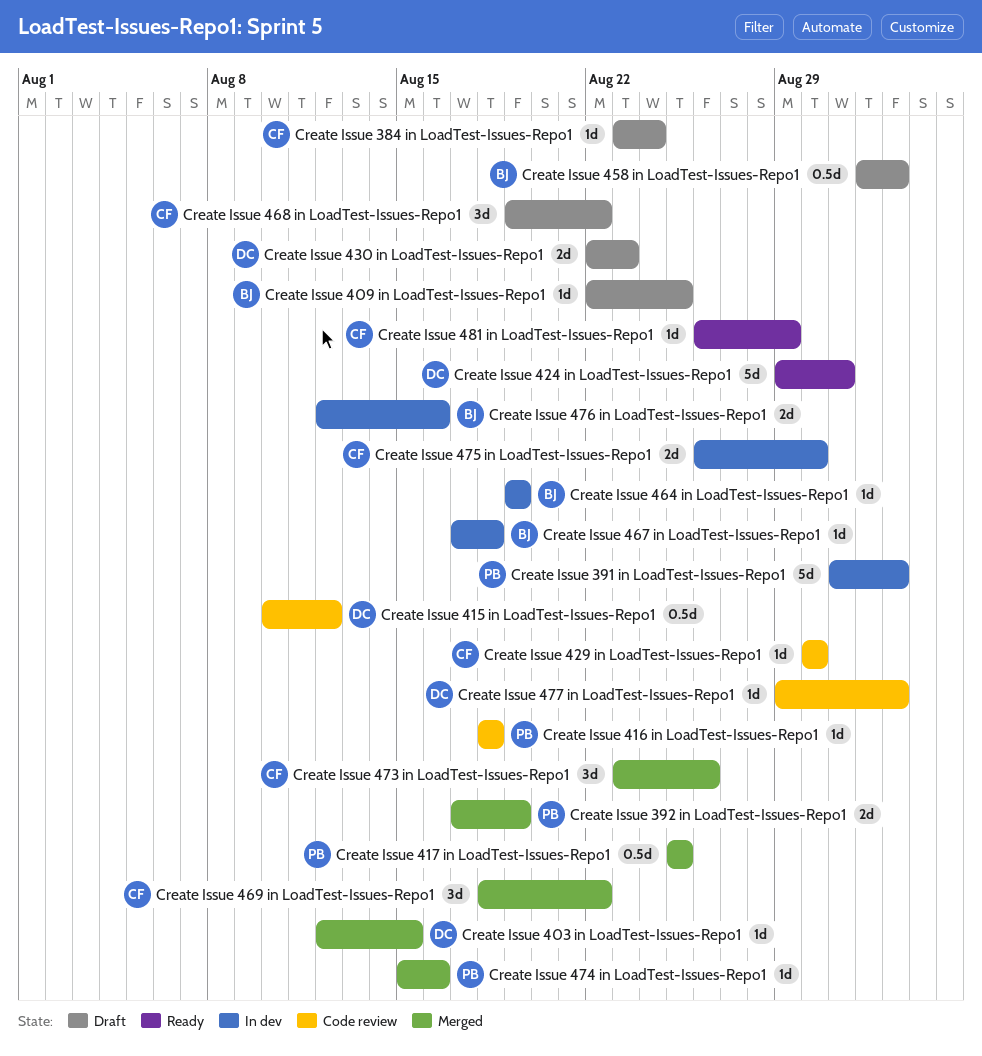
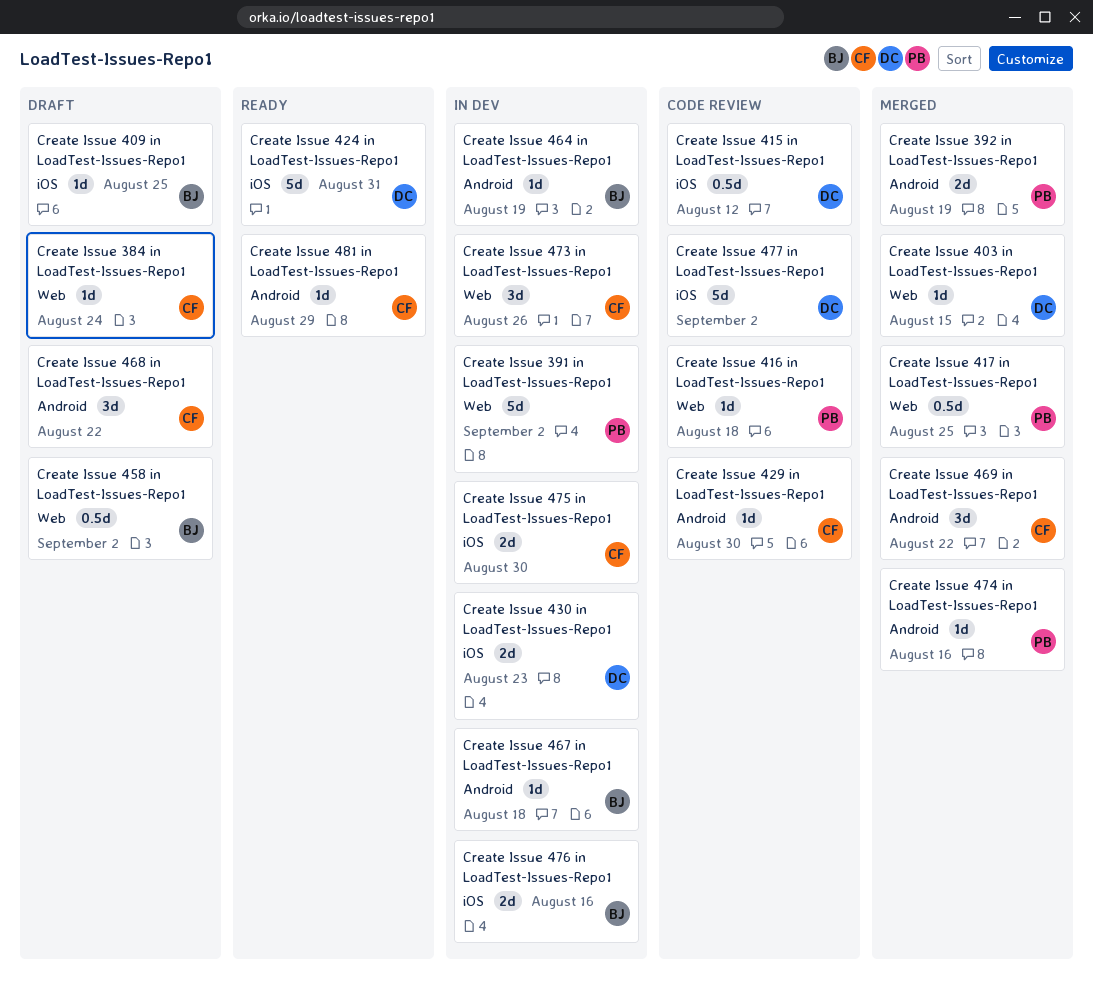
Create Issue 430 in LoadTest-Issues-Repo1, status: Draft -> In dev
Create Issue 473 in LoadTest-Issues-Repo1, status: Merged -> In dev
Create Issue 477 in LoadTest-Issues-Repo1, estimate: 1d -> 5d

